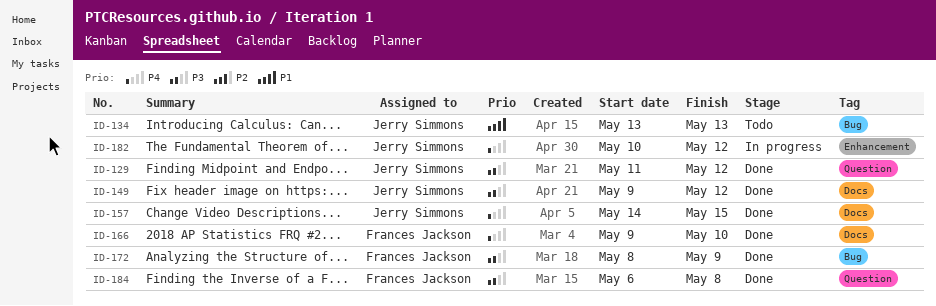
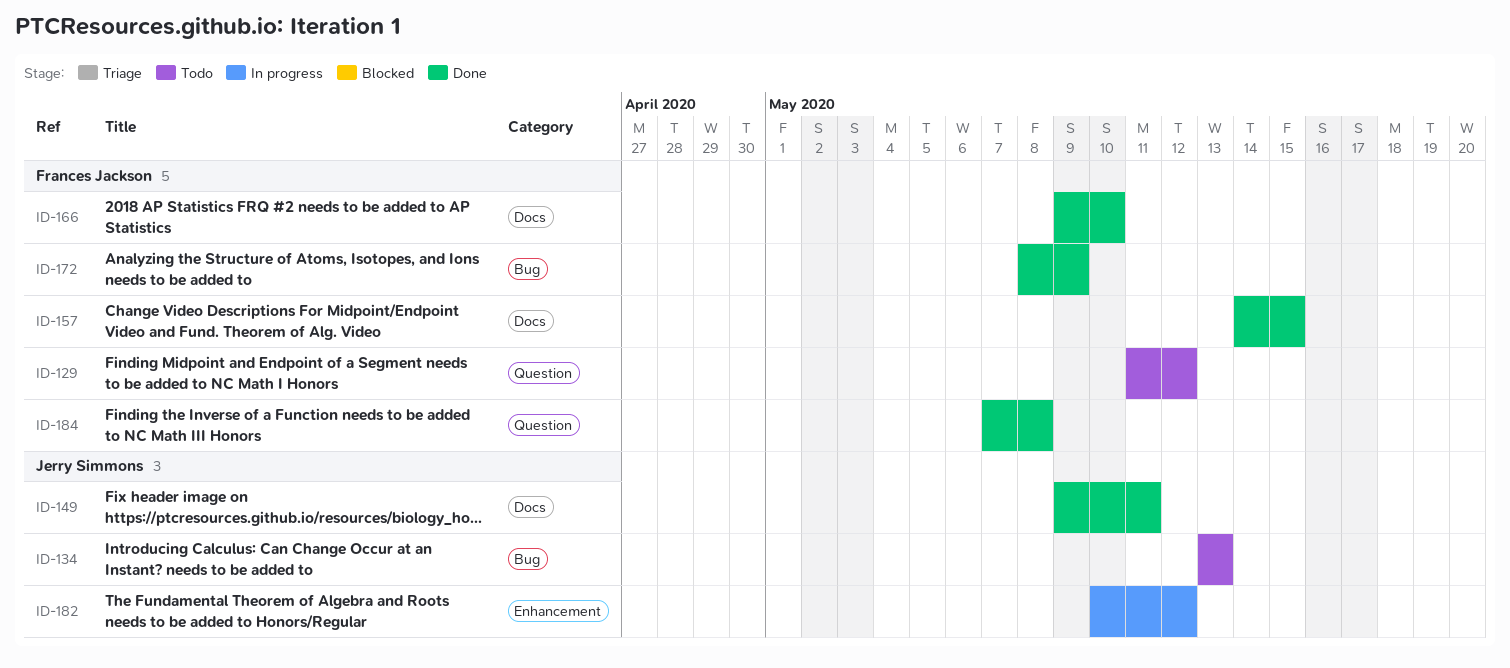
ID-129, status: Done -> Todo
ID-129, owner: Jerry Simmons -> Frances Jackson
ID-149, due: May 12 -> May 11
ID-157, owner: Jerry Simmons -> Frances Jackson
ID-184, start: May 6 -> May 7

